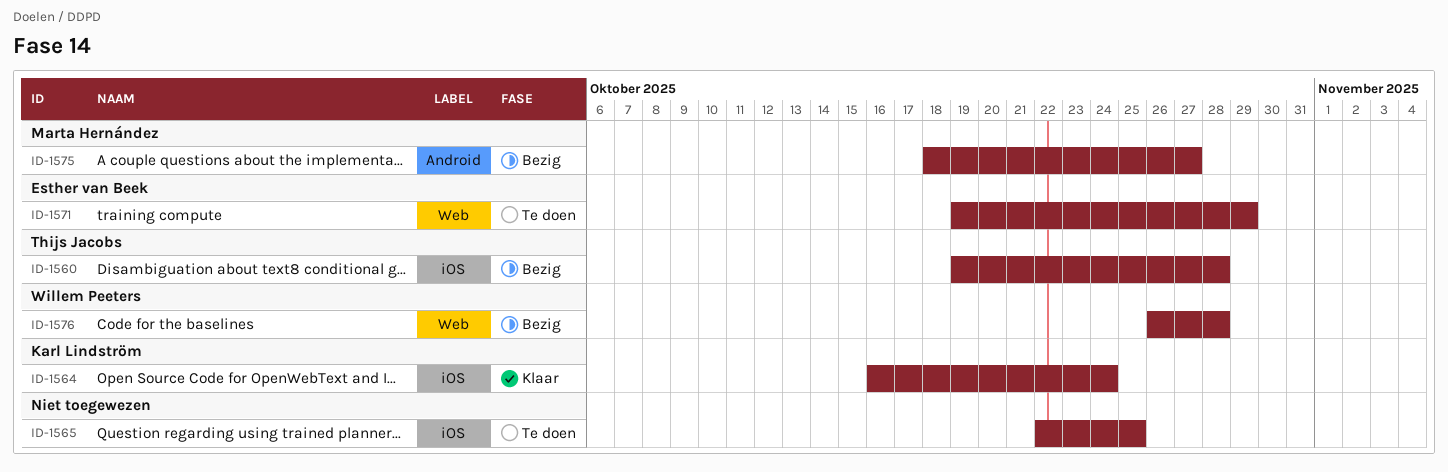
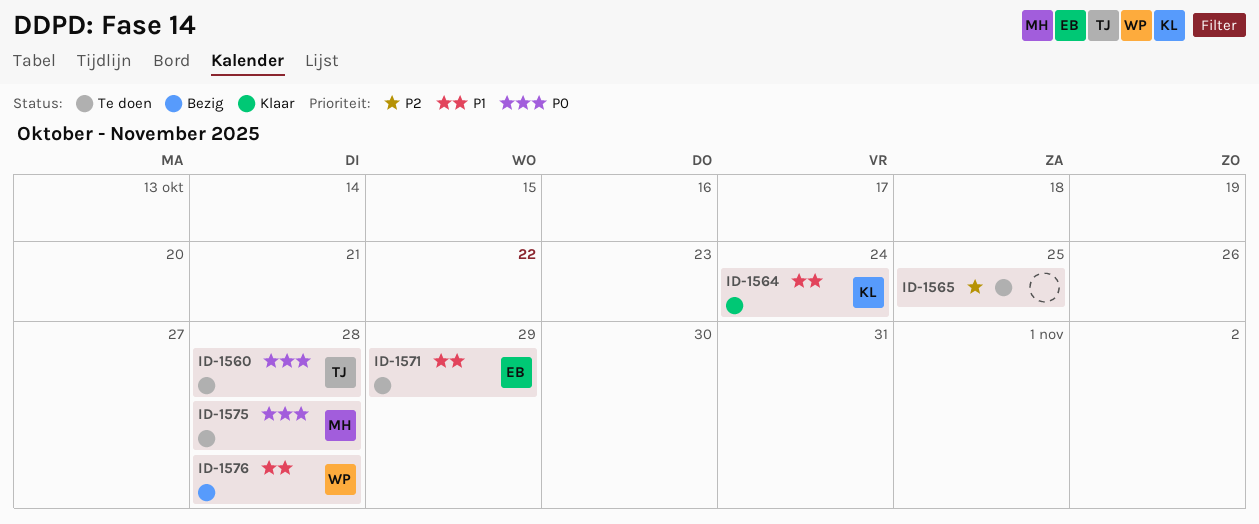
ID-1560, status: Bezig -> Te doen
ID-1575, status: Bezig -> Te doen
ID-1575, due: Oct 27 -> Oct 28

